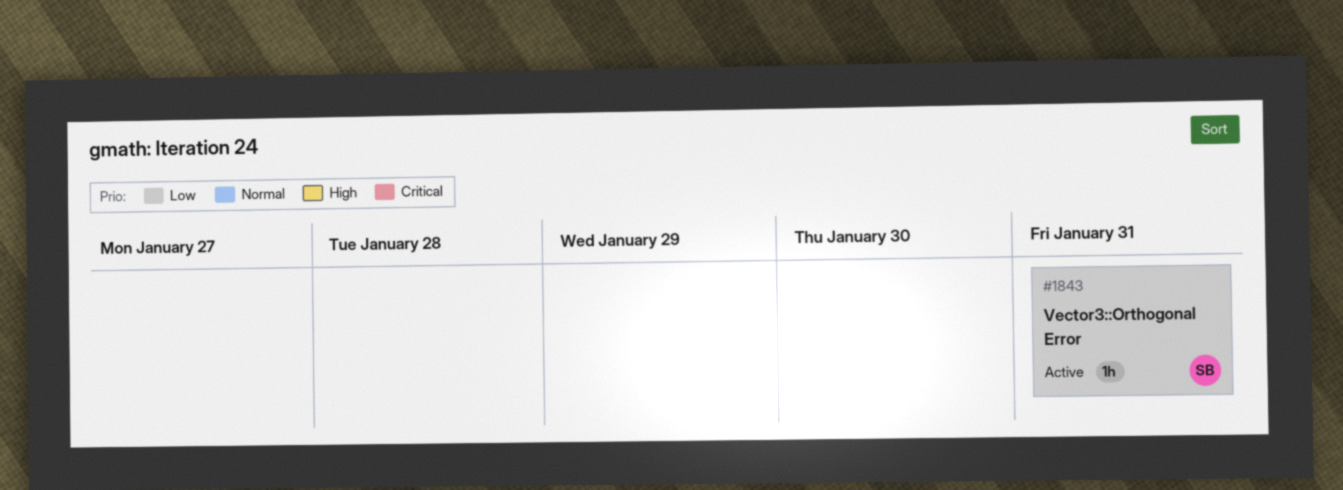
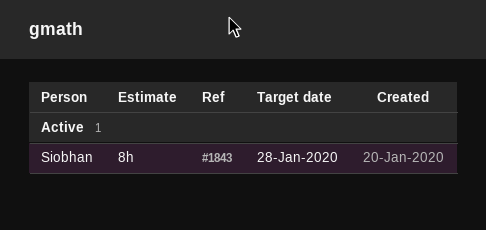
#1843, estimate: 1h -> 8h
#1843, due: Jan 31 -> Jan 28

